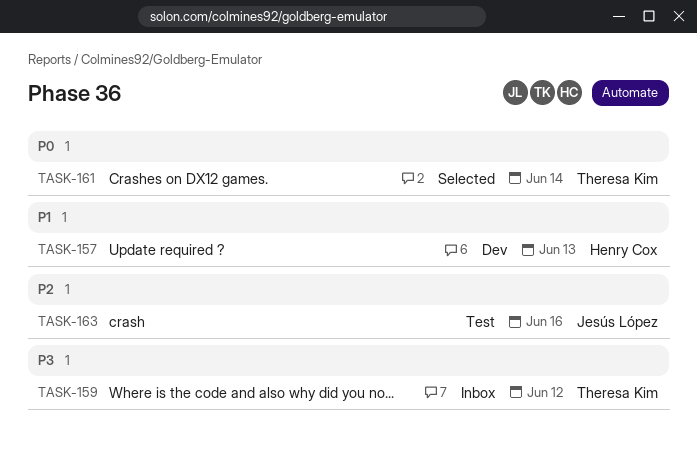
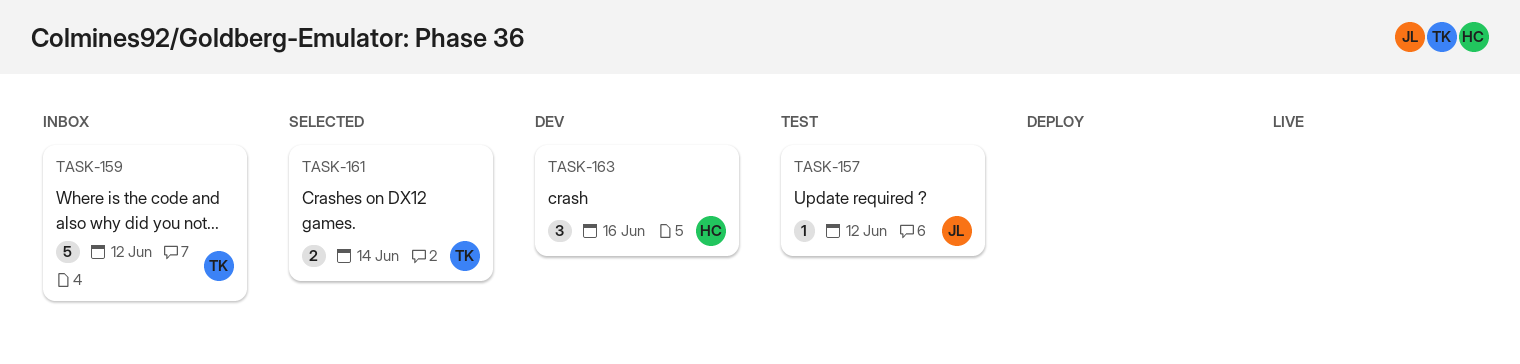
TASK-157, status: Dev -> Test
TASK-157, owner: Henry Cox -> Jesús López
TASK-157, due: Jun 13 -> Jun 12
TASK-163, status: Test -> Dev
TASK-163, owner: Jesús López -> Henry Cox

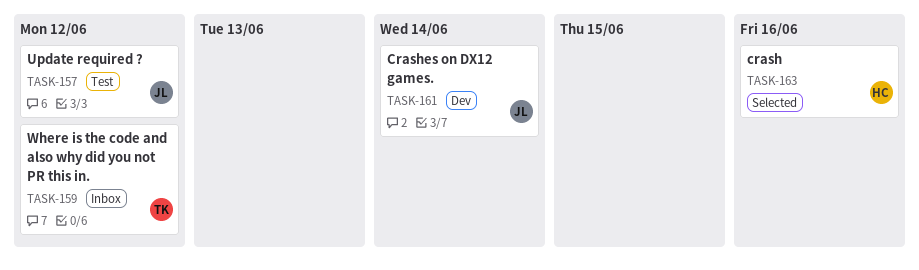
TASK-161, status: Selected -> Dev
TASK-161, owner: TK -> JL
TASK-163, status: Dev -> Selected

